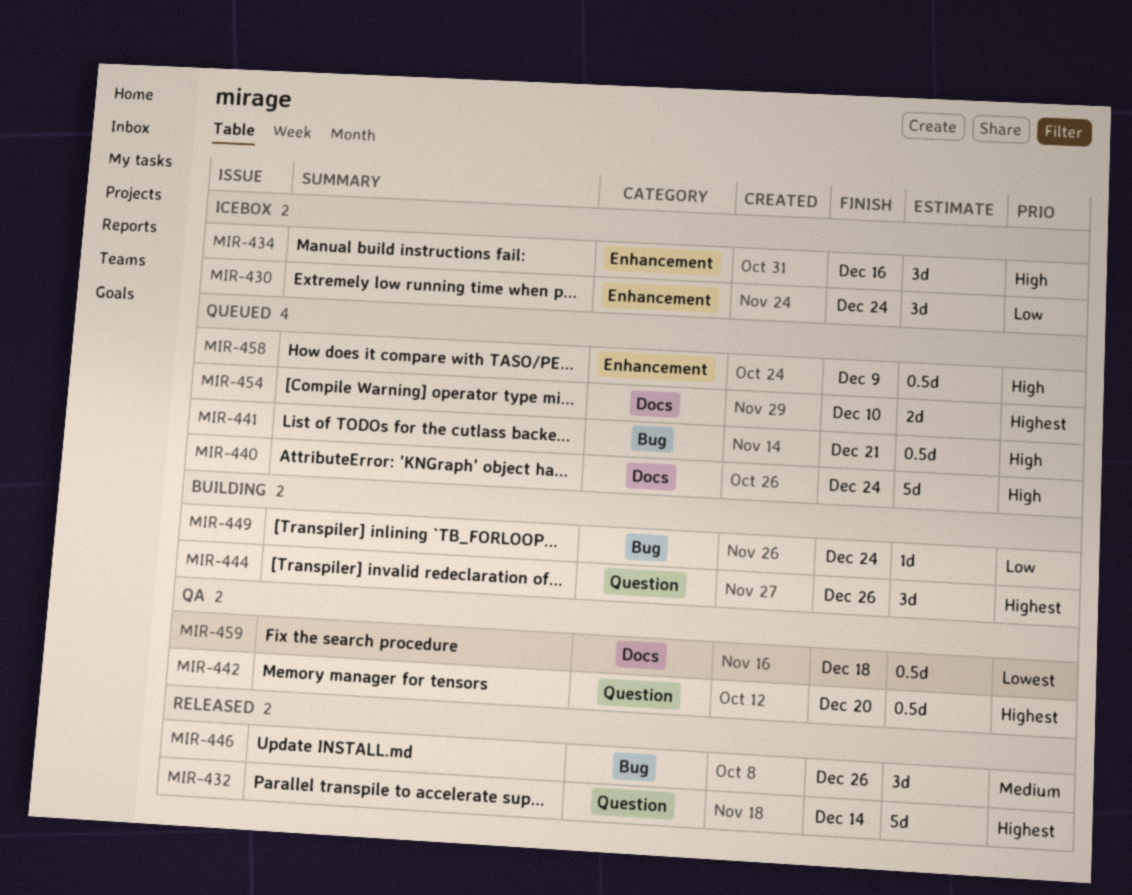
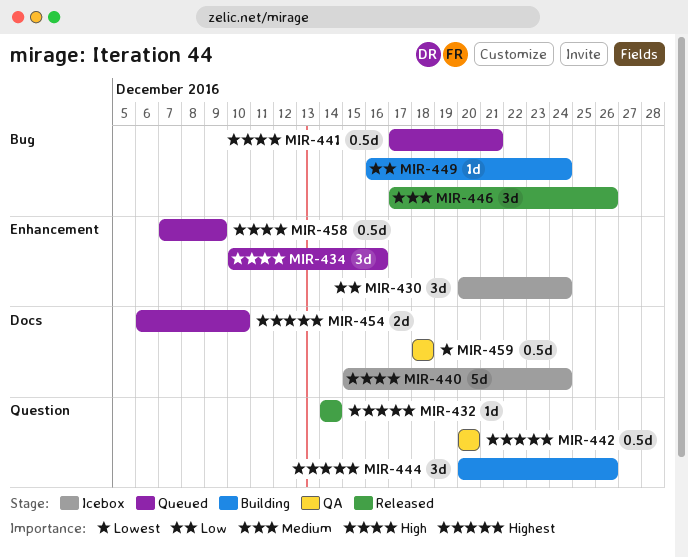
MIR-432, estimate: 5d -> 1d
MIR-434, status: Icebox -> Queued
MIR-440, status: Queued -> Icebox

